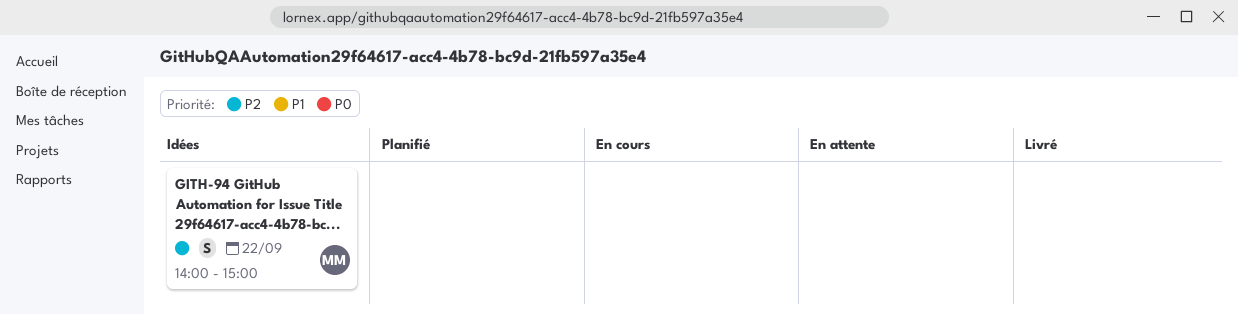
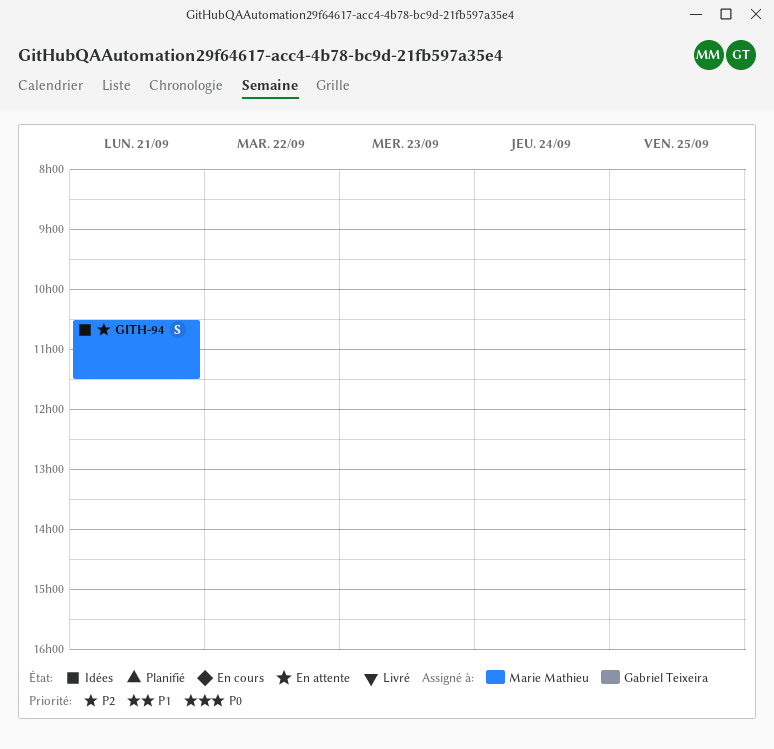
GITH-94, day: Sep 22 -> Sep 21
GITH-94, begins: 14:00 -> 10:30
GITH-94, ends: 15:00 -> 11:30

